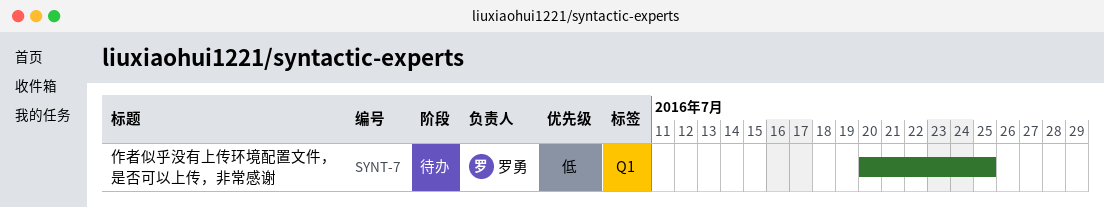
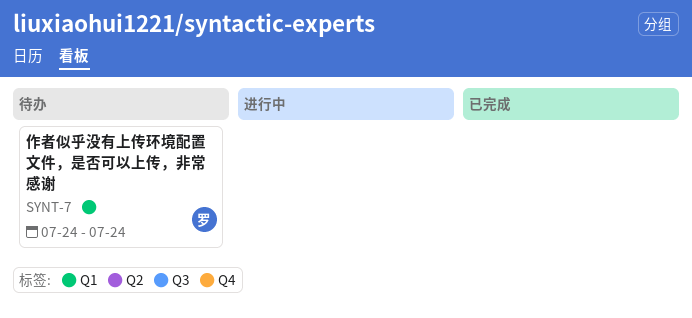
SYNT-7, start: Jul 20 -> Jul 24
SYNT-7, due: Jul 25 -> Jul 24

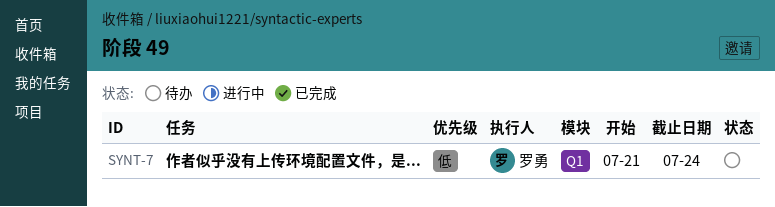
SYNT-7, start: Jul 24 -> Jul 21

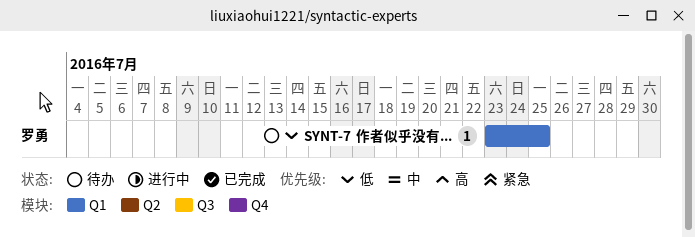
SYNT-7, start: Jul 21 -> Jul 23
SYNT-7, due: Jul 24 -> Jul 25

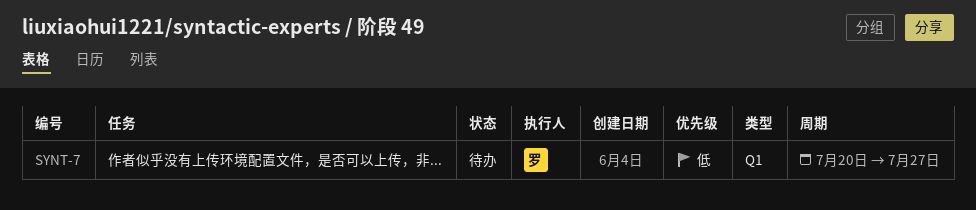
SYNT-7, start: Jul 23 -> Jul 20
SYNT-7, due: Jul 25 -> Jul 27

